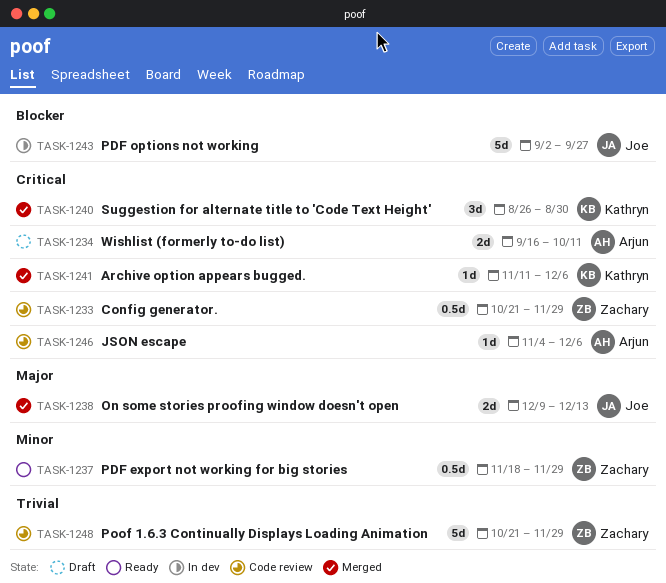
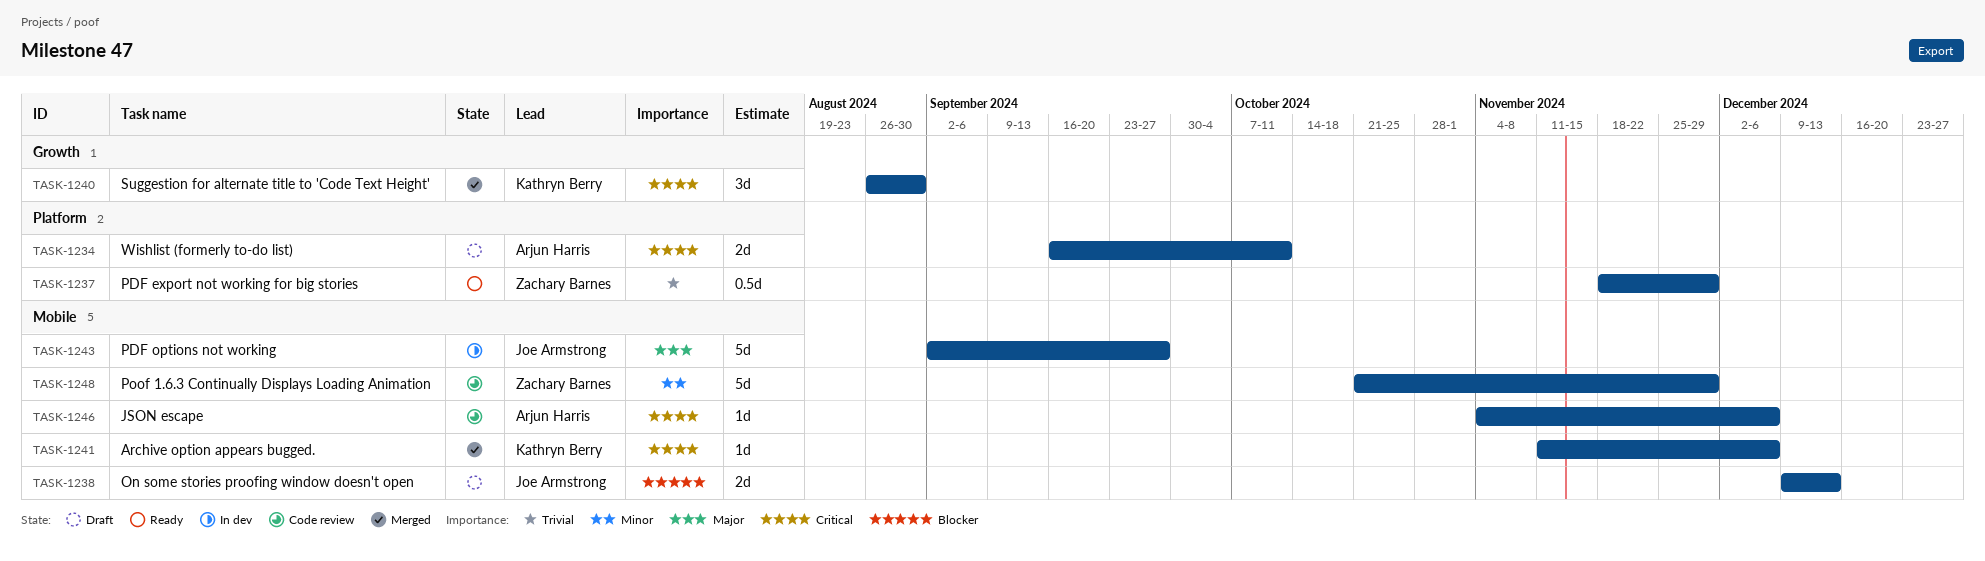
TASK-1233: present -> none
TASK-1237, priority: Minor -> Trivial
TASK-1238, status: Merged -> Draft
TASK-1238, priority: Major -> Blocker
TASK-1243, priority: Blocker -> Major
TASK-1248, priority: Trivial -> Minor

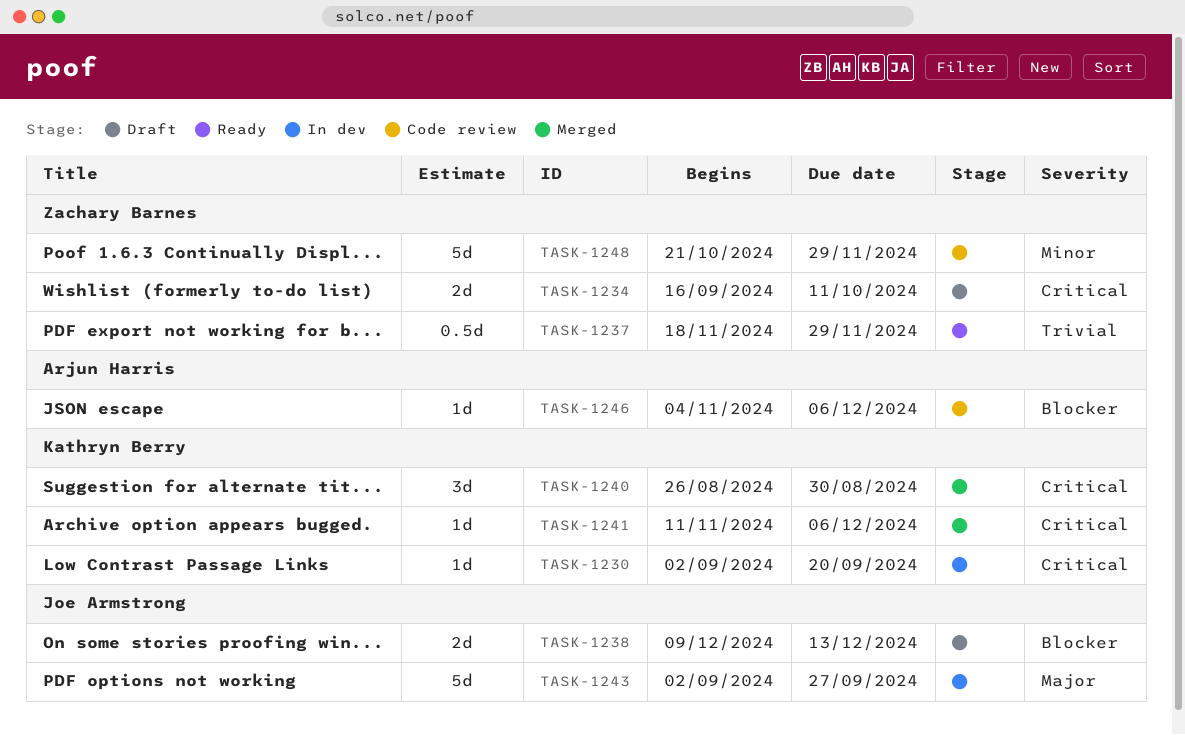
TASK-1230: none -> present
TASK-1234, owner: Arjun Harris -> Zachary Barnes
TASK-1246, priority: Critical -> Blocker

